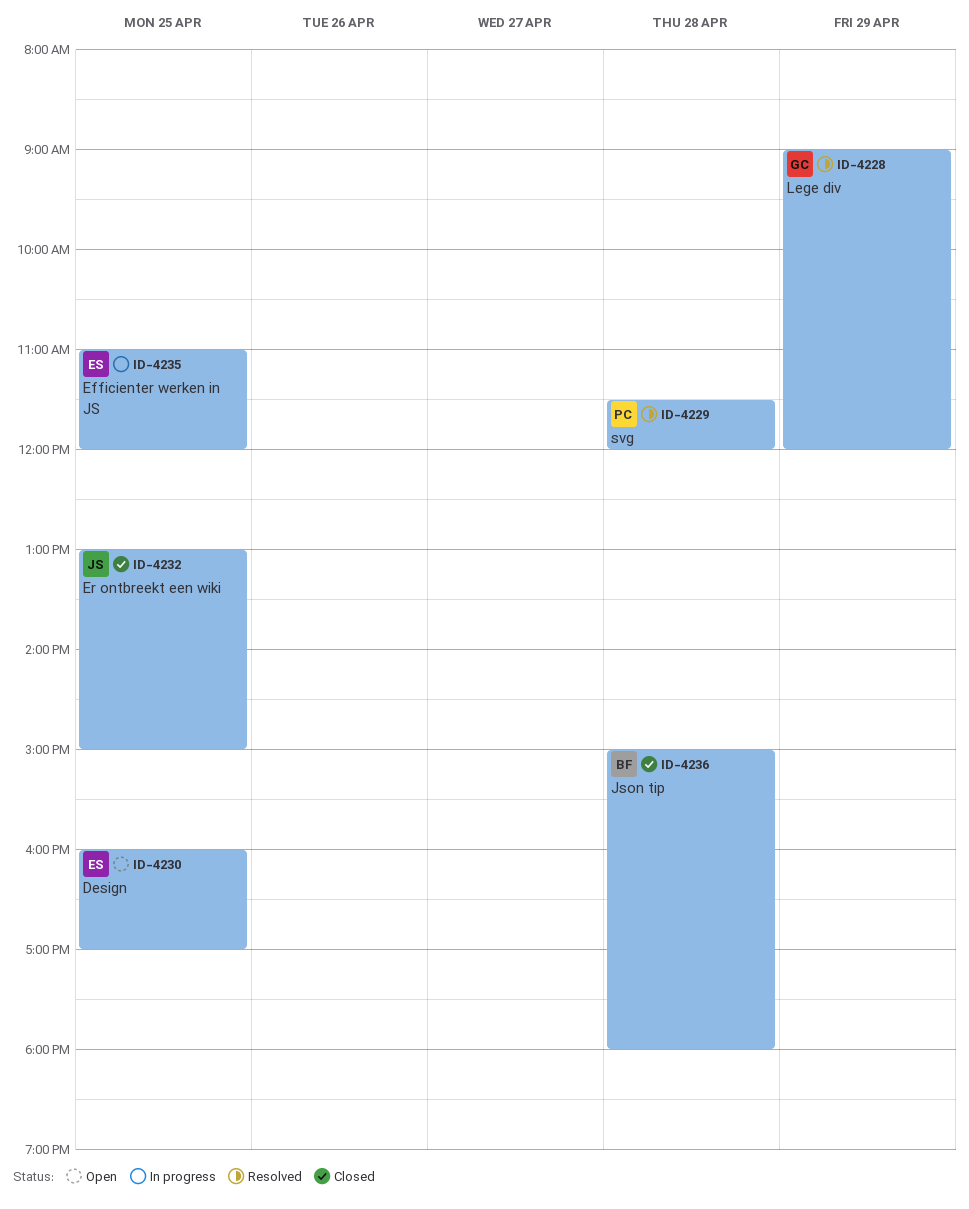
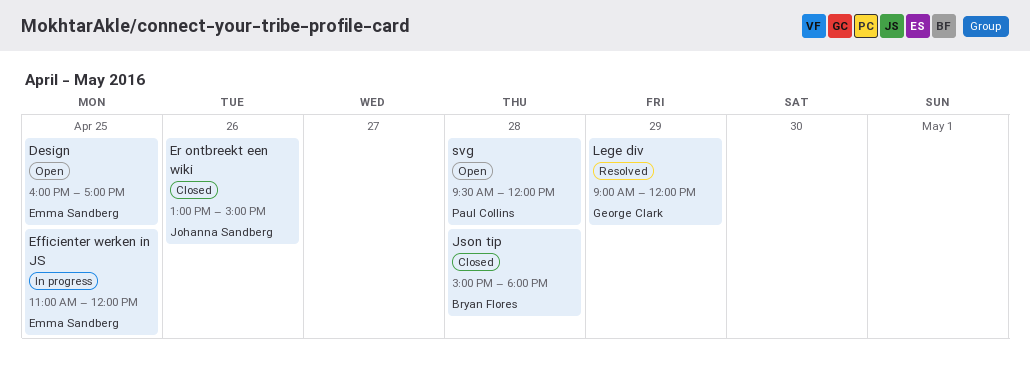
Er ontbreekt een wiki, day: Apr 25 -> Apr 26
svg, status: Resolved -> Open
svg, begins: 11:30 -> 09:30

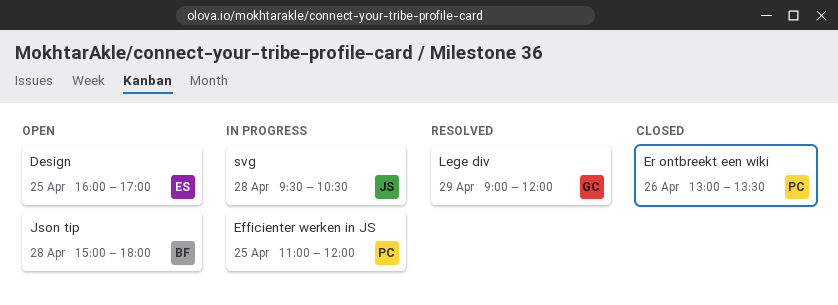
Efficienter werken in JS, owner: Emma Sandberg -> Paul Collins
Er ontbreekt een wiki, owner: Johanna Sandberg -> Paul Collins
Er ontbreekt een wiki, ends: 15:00 -> 13:30
Json tip, status: Closed -> Open
svg, status: Open -> In progress
svg, owner: Paul Collins -> Johanna Sandberg
svg, ends: 12:00 -> 10:30

